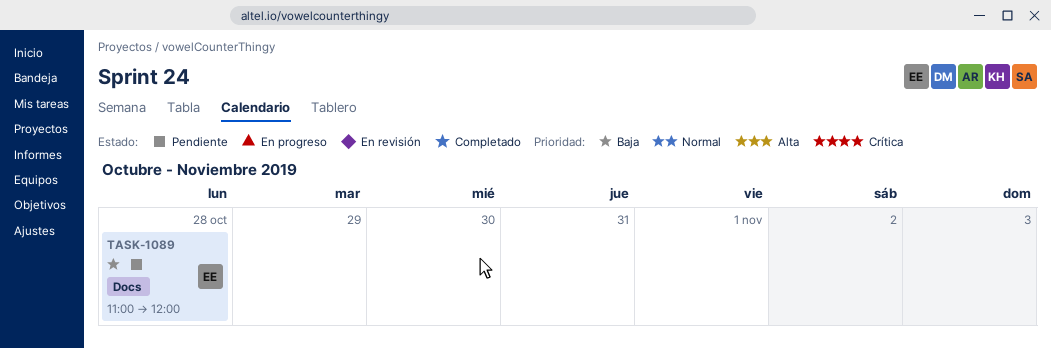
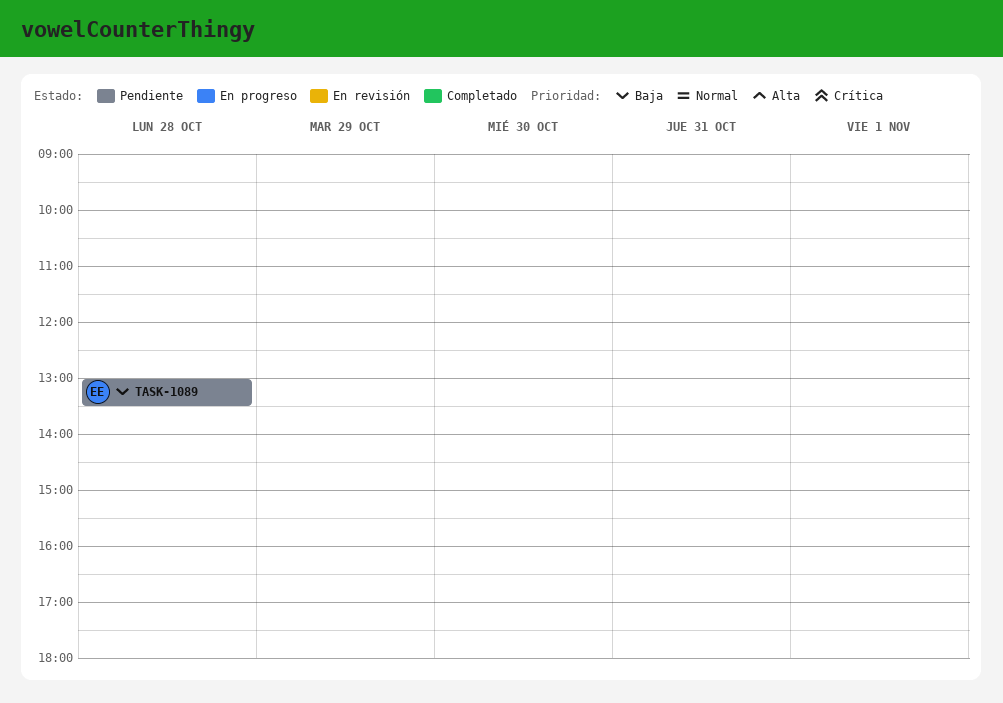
TASK-1089, begins: 11:00 -> 13:00
TASK-1089, ends: 12:00 -> 13:30

